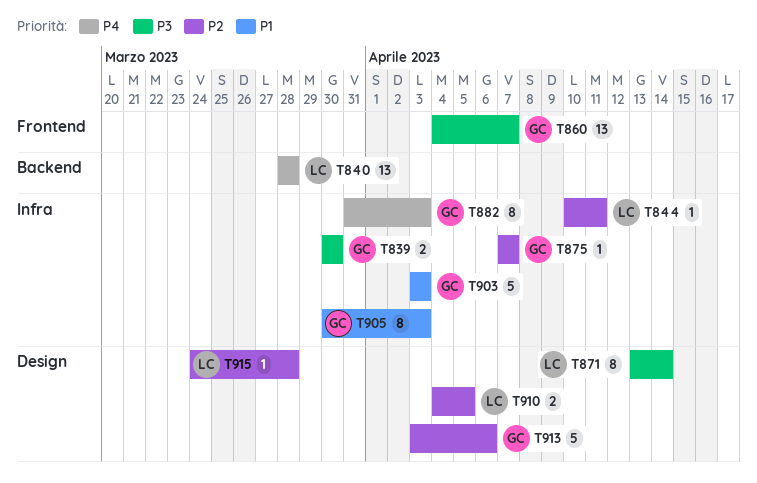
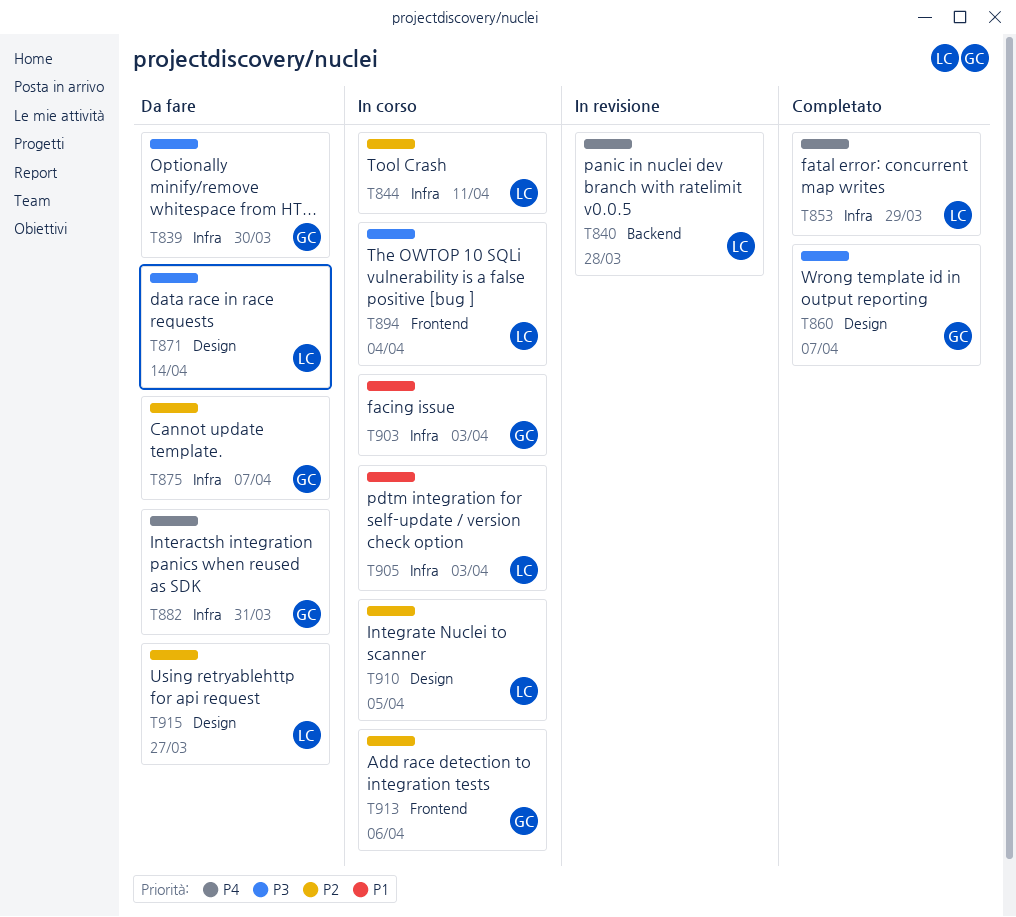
T853: none -> present
T860, label: Frontend -> Design
T882, due: Apr 3 -> Mar 31
T894: none -> present
T905, owner: GC -> LC
T913, label: Design -> Frontend
T915, due: Mar 28 -> Mar 27

